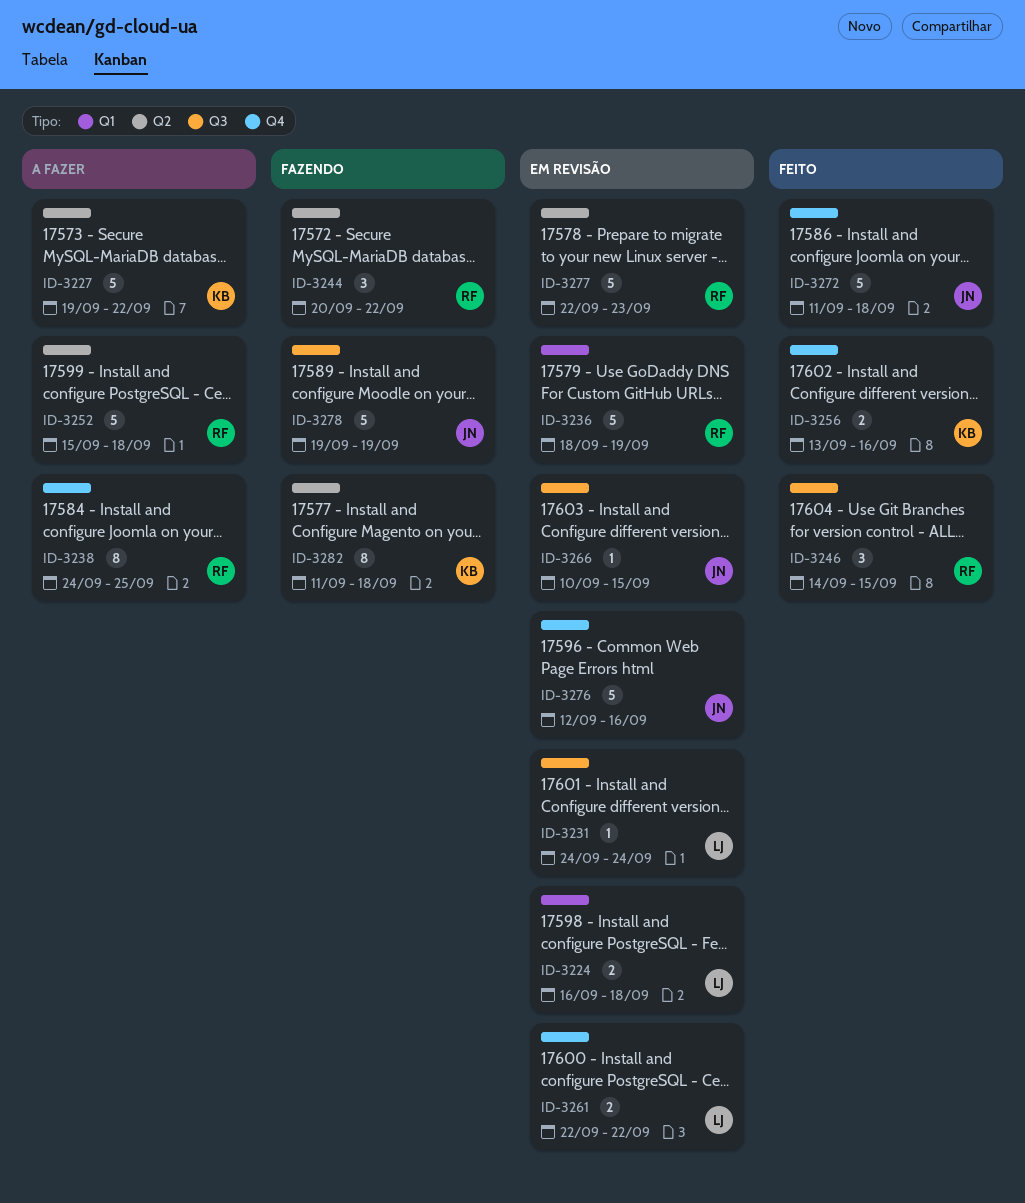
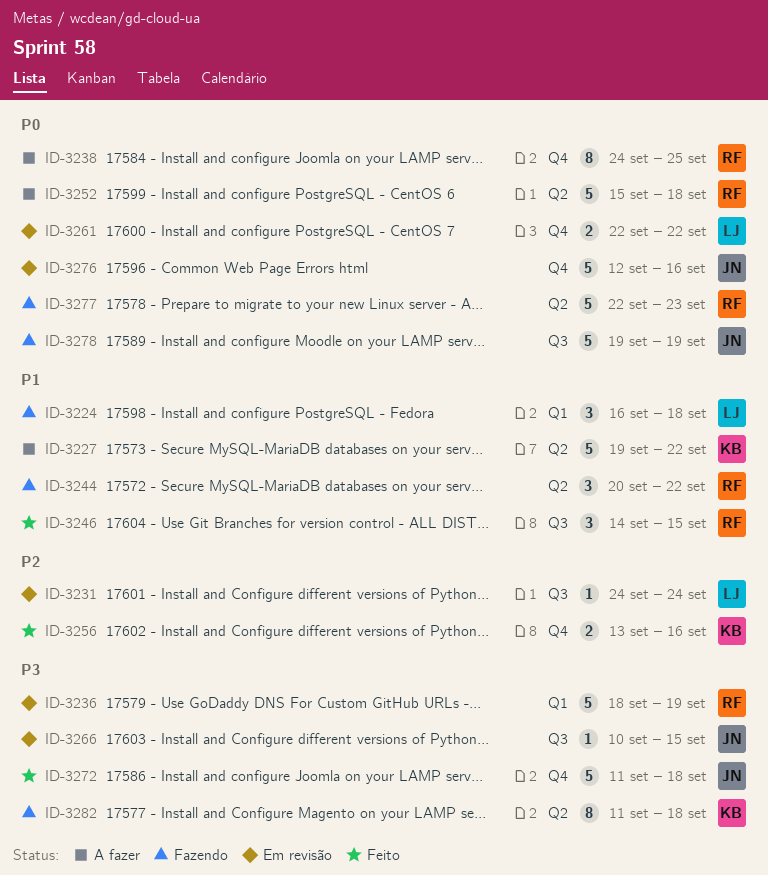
ID-3224, status: Em revisão -> Fazendo
ID-3224, estimate: 2 -> 3
ID-3277, status: Em revisão -> Fazendo

